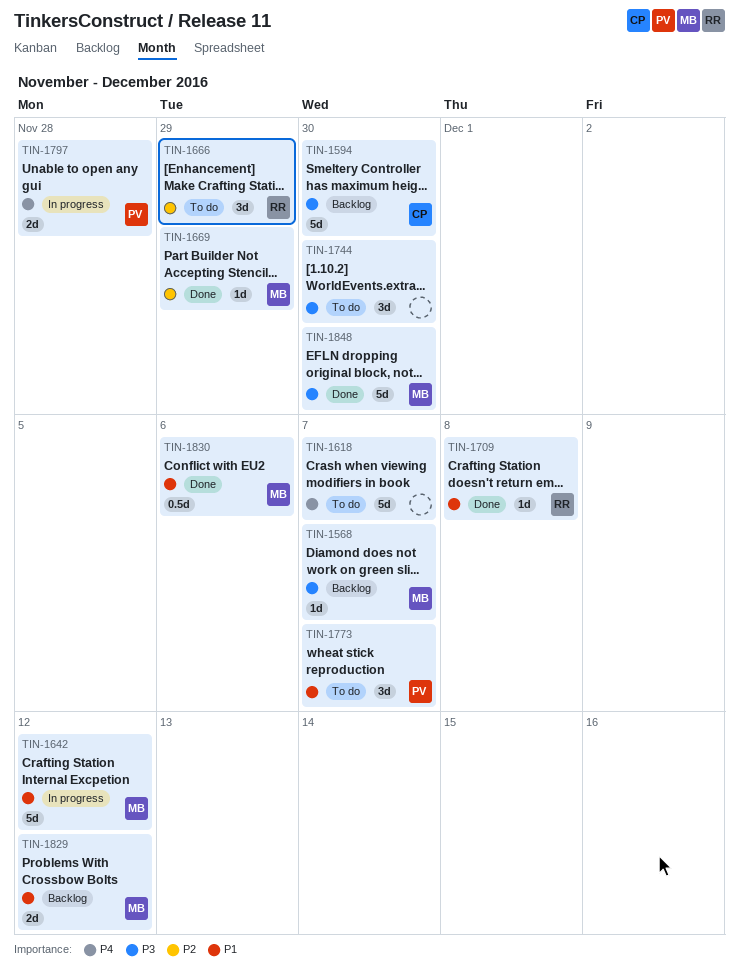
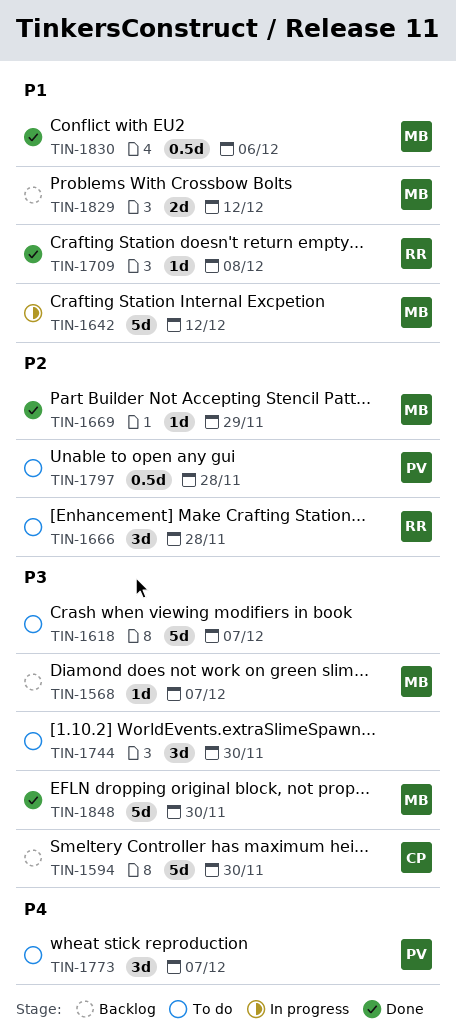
TIN-1618, priority: P4 -> P3
TIN-1666, due: Nov 29 -> Nov 28
TIN-1773, priority: P1 -> P4
TIN-1797, status: In progress -> To do
TIN-1797, priority: P4 -> P2
TIN-1797, estimate: 2d -> 0.5d

